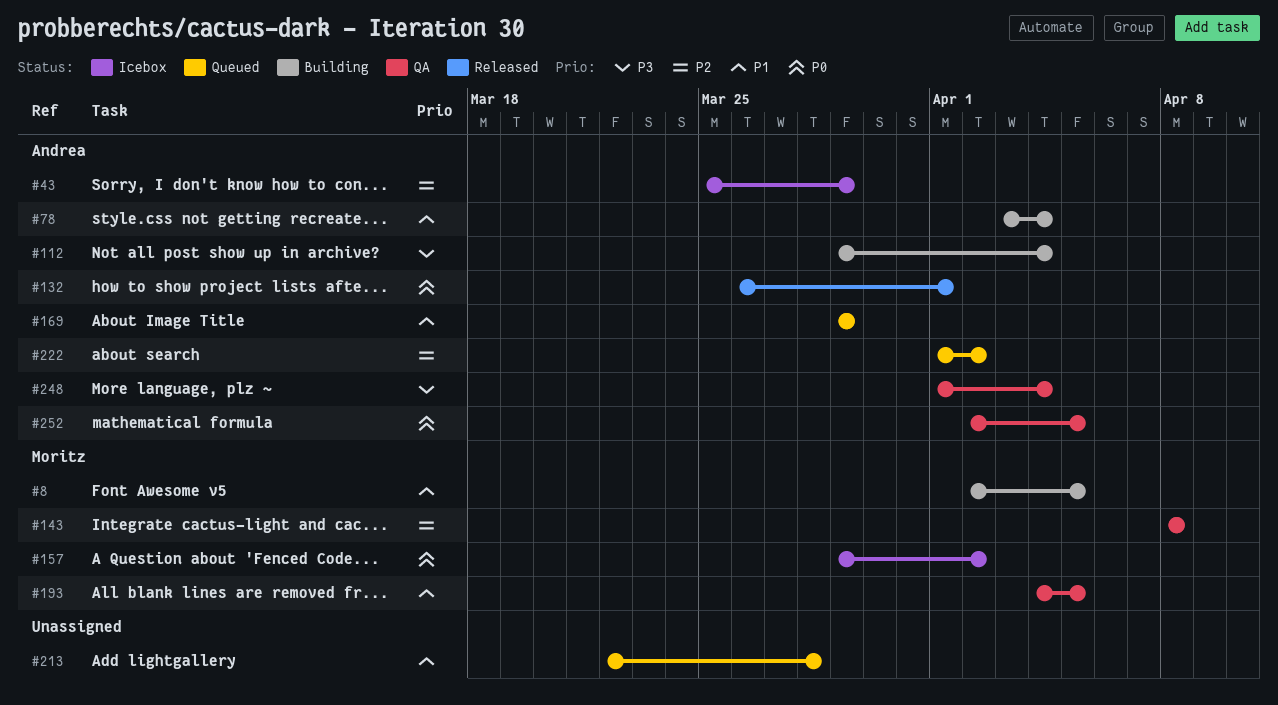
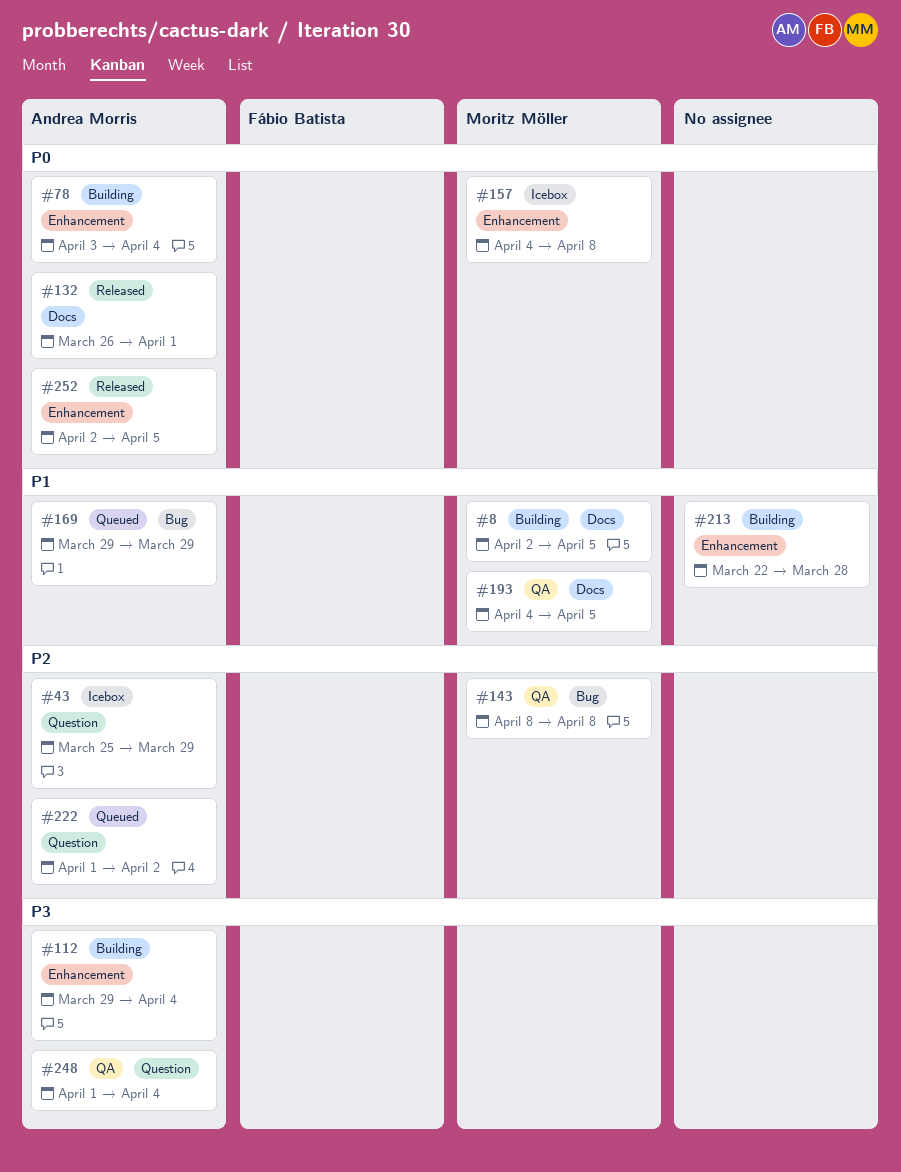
#78, priority: P1 -> P0
#157, start: Mar 29 -> Apr 4
#157, due: Apr 2 -> Apr 8
#213, status: Queued -> Building
#252, status: QA -> Released

